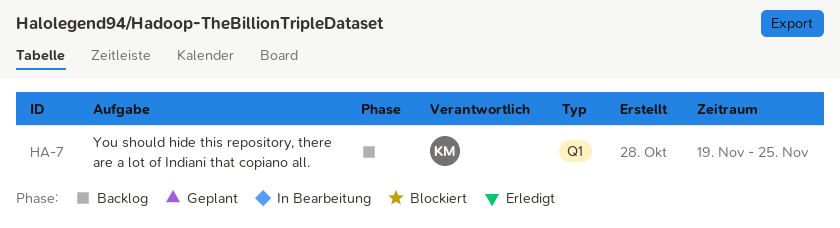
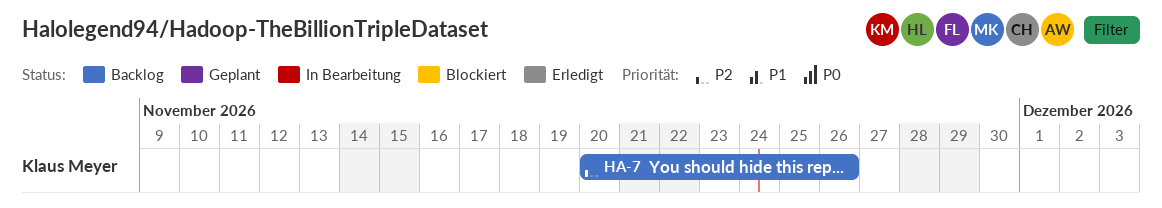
HA-7, start: Nov 19 -> Nov 20
HA-7, due: Nov 25 -> Nov 26

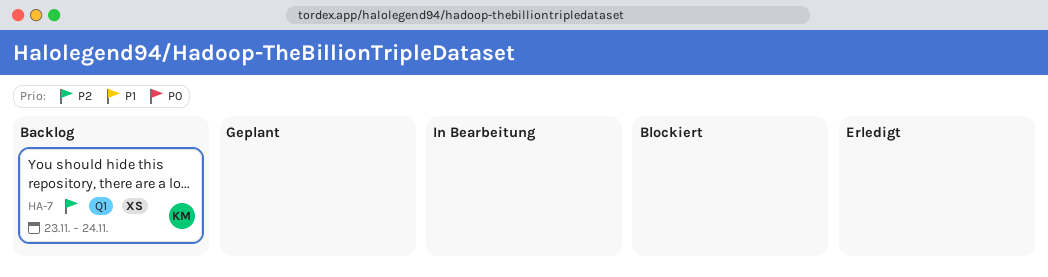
HA-7, start: Nov 20 -> Nov 23
HA-7, due: Nov 26 -> Nov 24

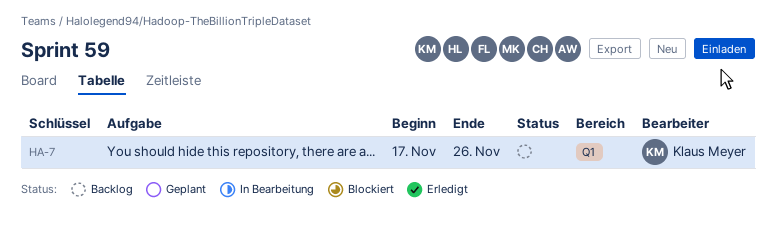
HA-7, start: Nov 23 -> Nov 17
HA-7, due: Nov 24 -> Nov 26

